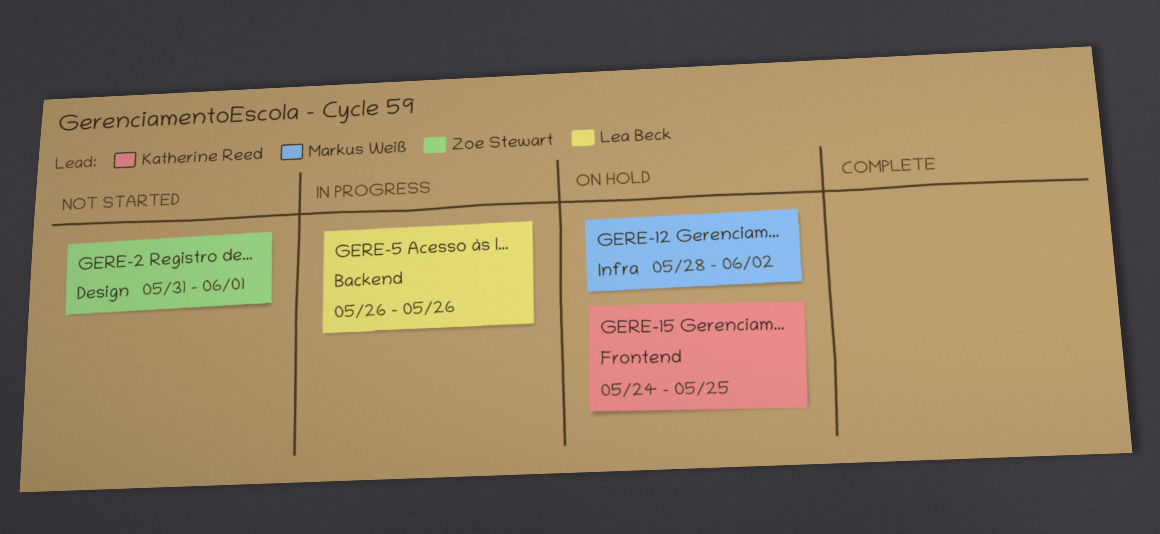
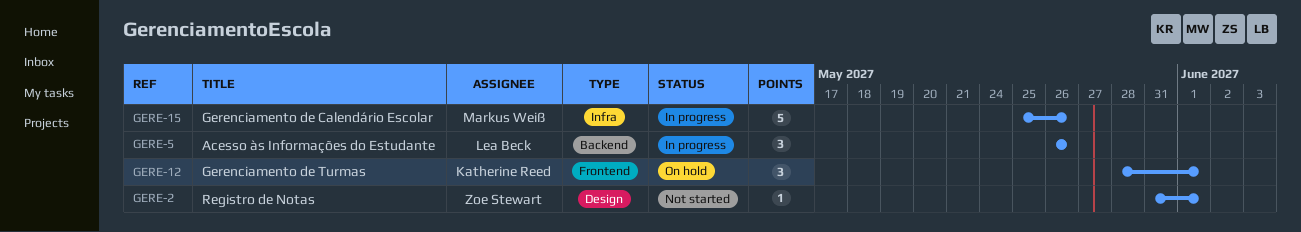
GERE-12, owner: Markus Weiß -> Katherine Reed
GERE-12, label: Infra -> Frontend
GERE-12, due: Jun 2 -> Jun 1
GERE-15, status: On hold -> In progress
GERE-15, owner: Katherine Reed -> Markus Weiß
GERE-15, label: Frontend -> Infra
GERE-15, start: May 24 -> May 25
GERE-15, due: May 25 -> May 26

